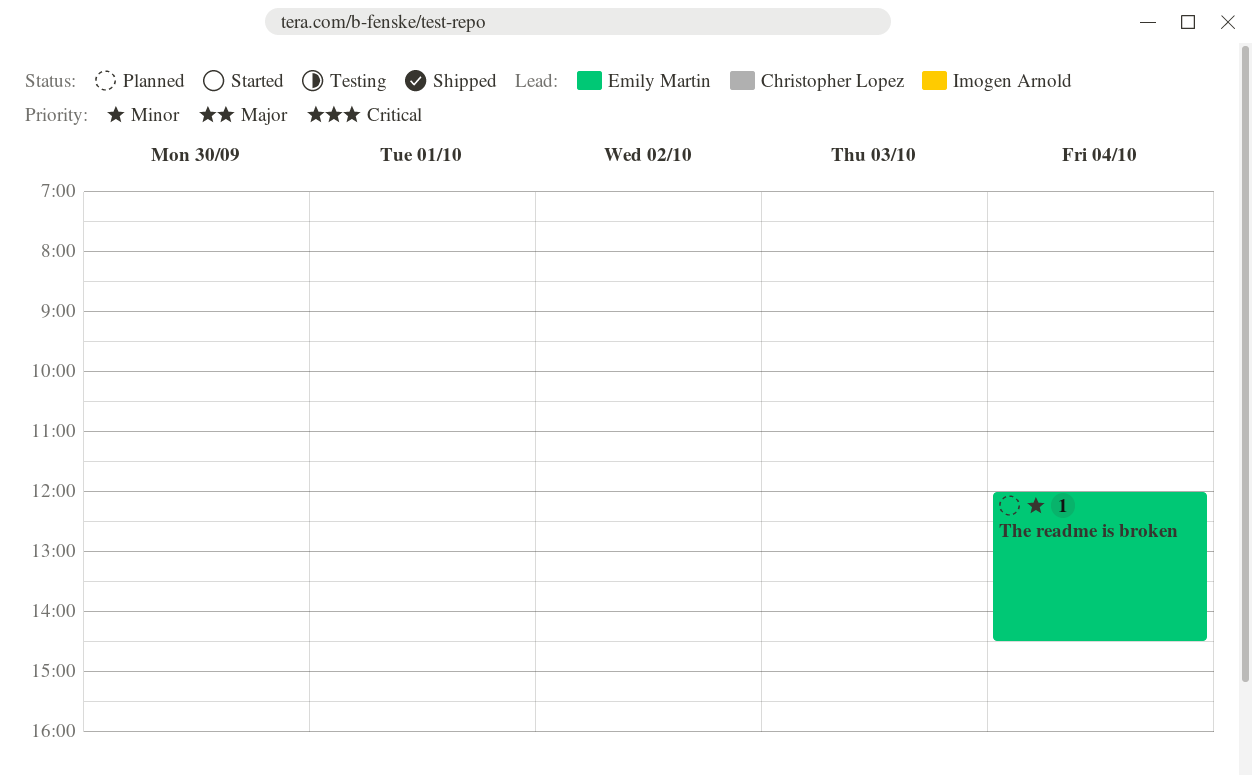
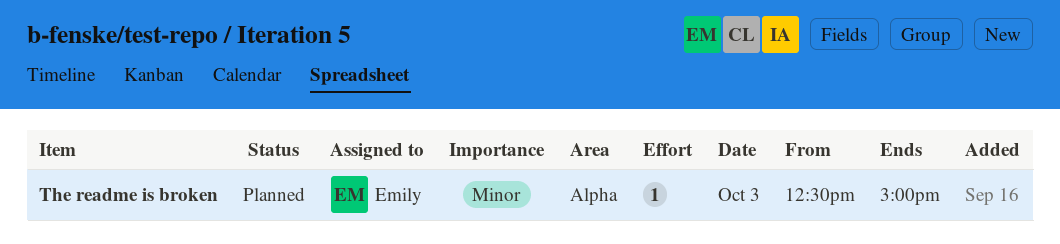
The readme is broken, day: Oct 4 -> Oct 3
The readme is broken, begins: 12:00 -> 12:30
The readme is broken, ends: 14:30 -> 15:00

